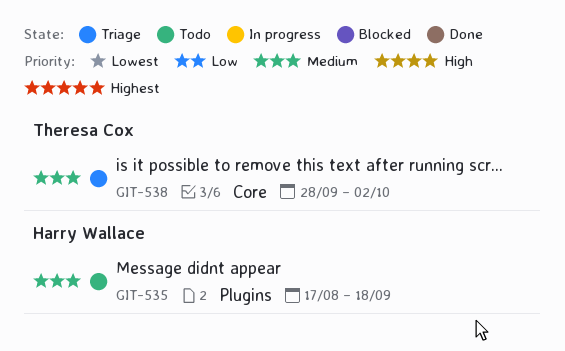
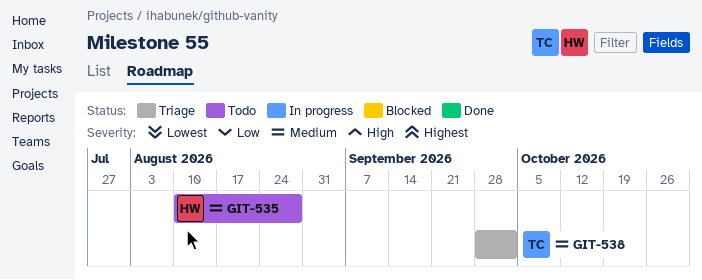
GIT-535, start: Aug 17 -> Aug 10
GIT-535, due: Sep 18 -> Aug 28

